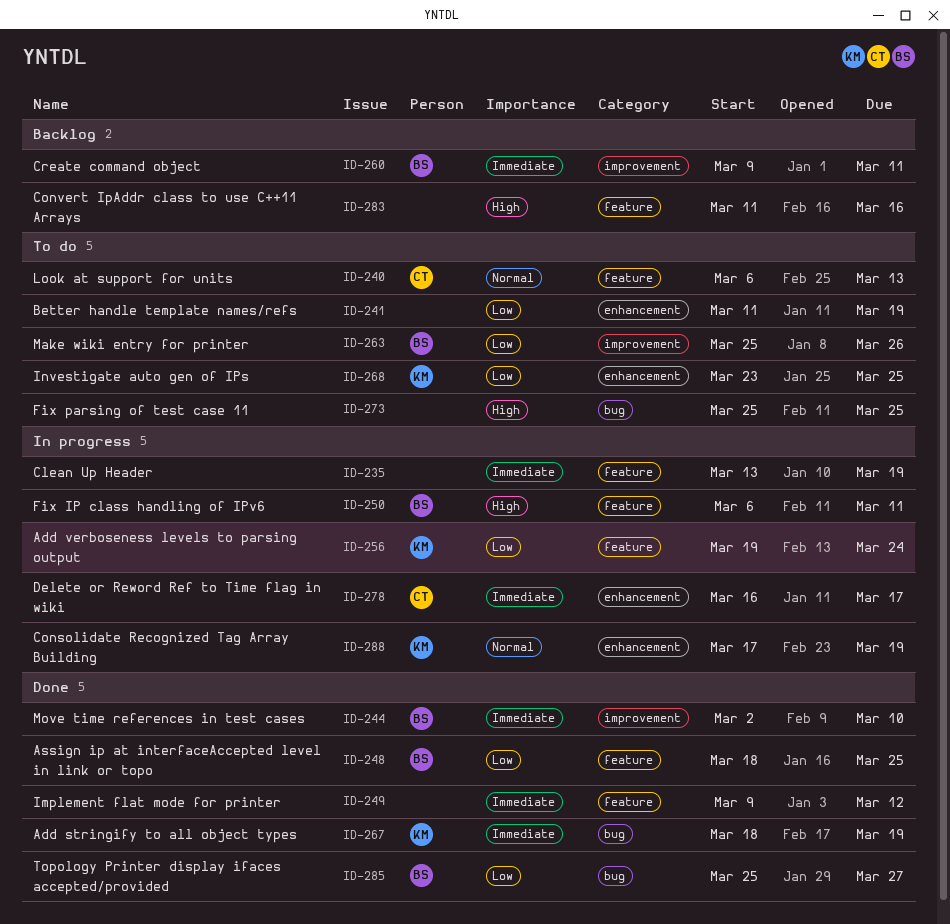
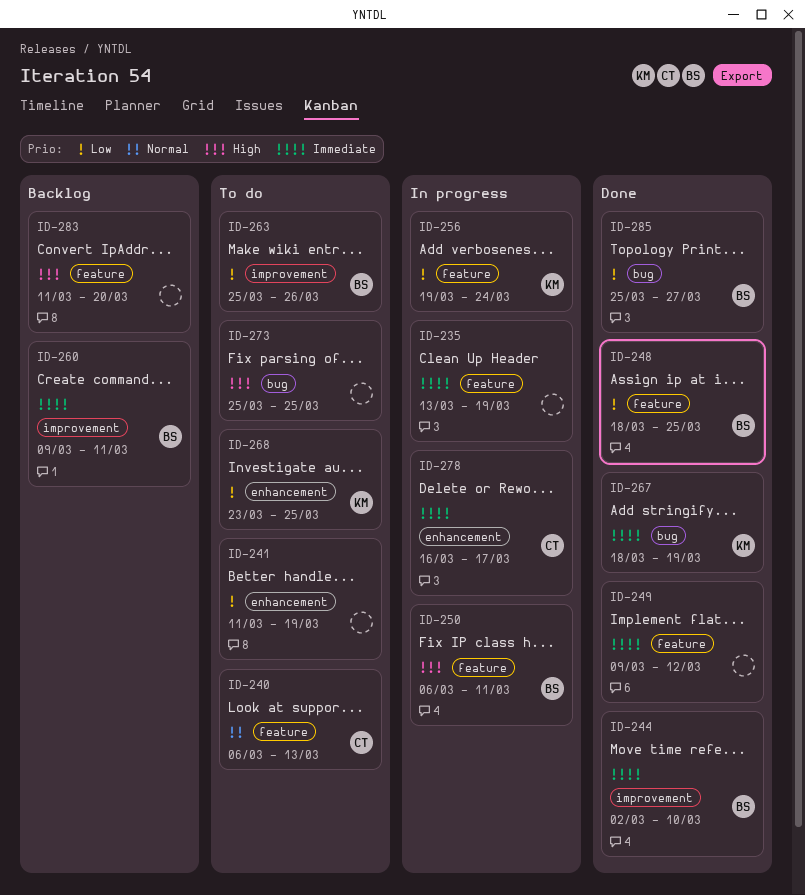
ID-283, due: Mar 16 -> Mar 20
ID-288: present -> none

